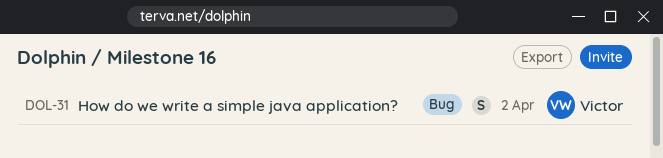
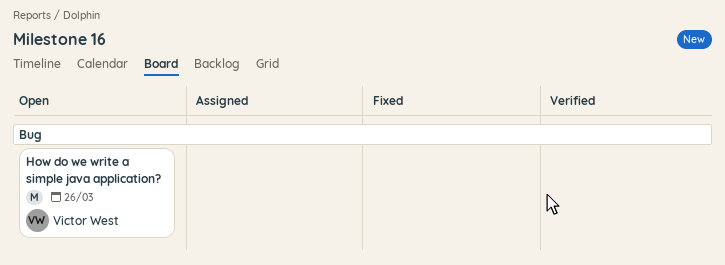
How do we write a simple java application?, estimate: S -> M
How do we write a simple java application?, due: Apr 2 -> Mar 26

